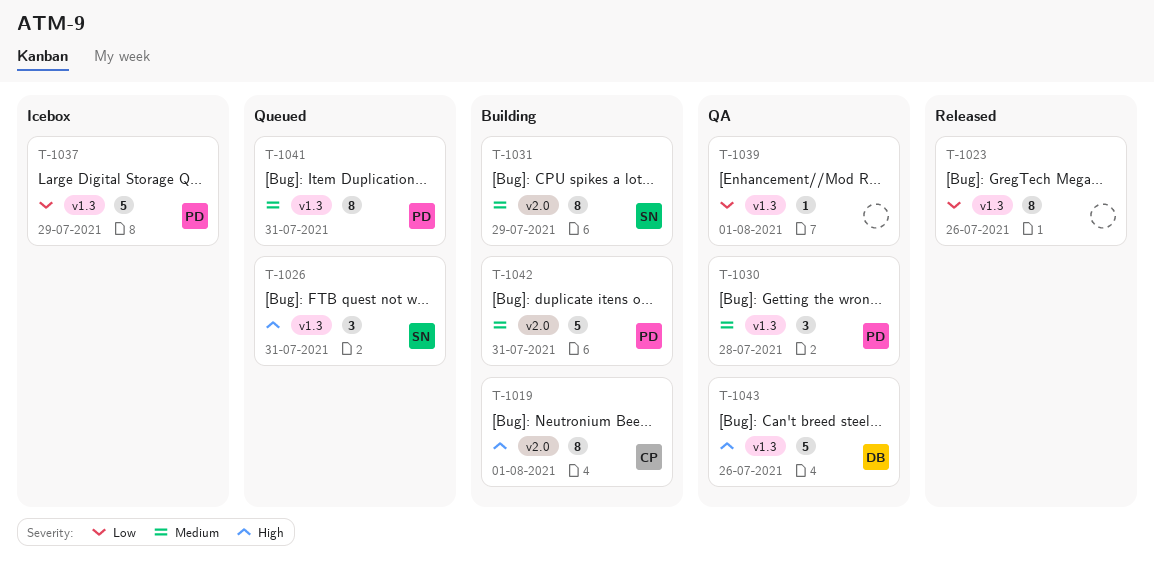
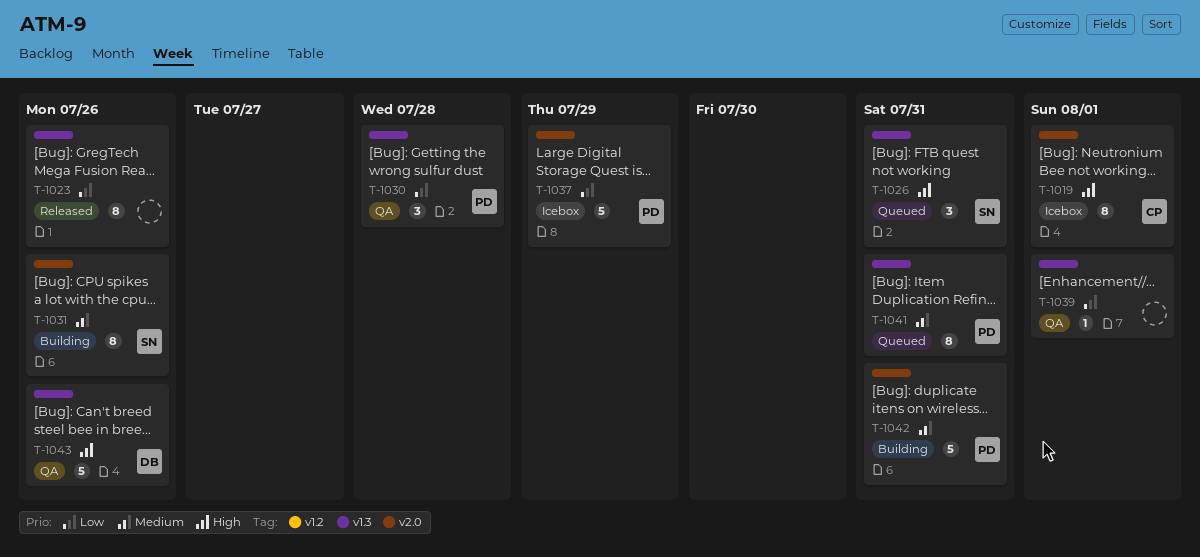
T-1019, status: Building -> Icebox
T-1030, priority: Medium -> Low
T-1031, due: Jul 29 -> Jul 26
T-1037, label: v1.3 -> v2.0

